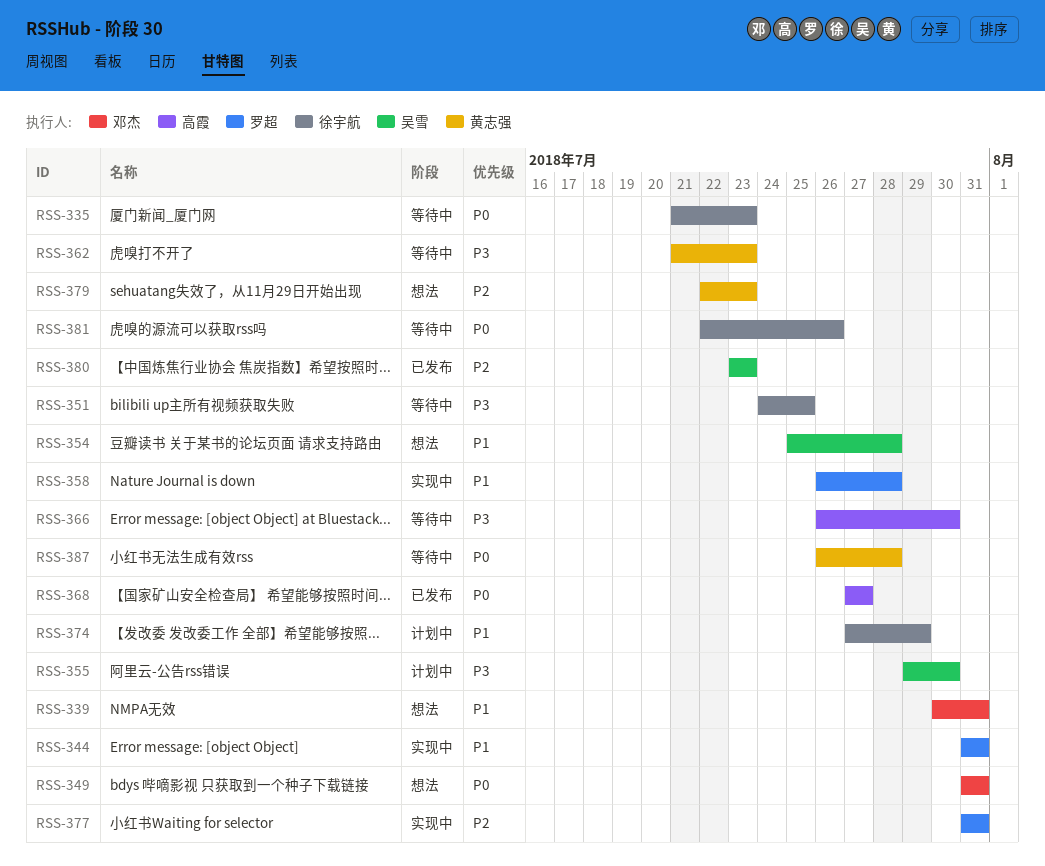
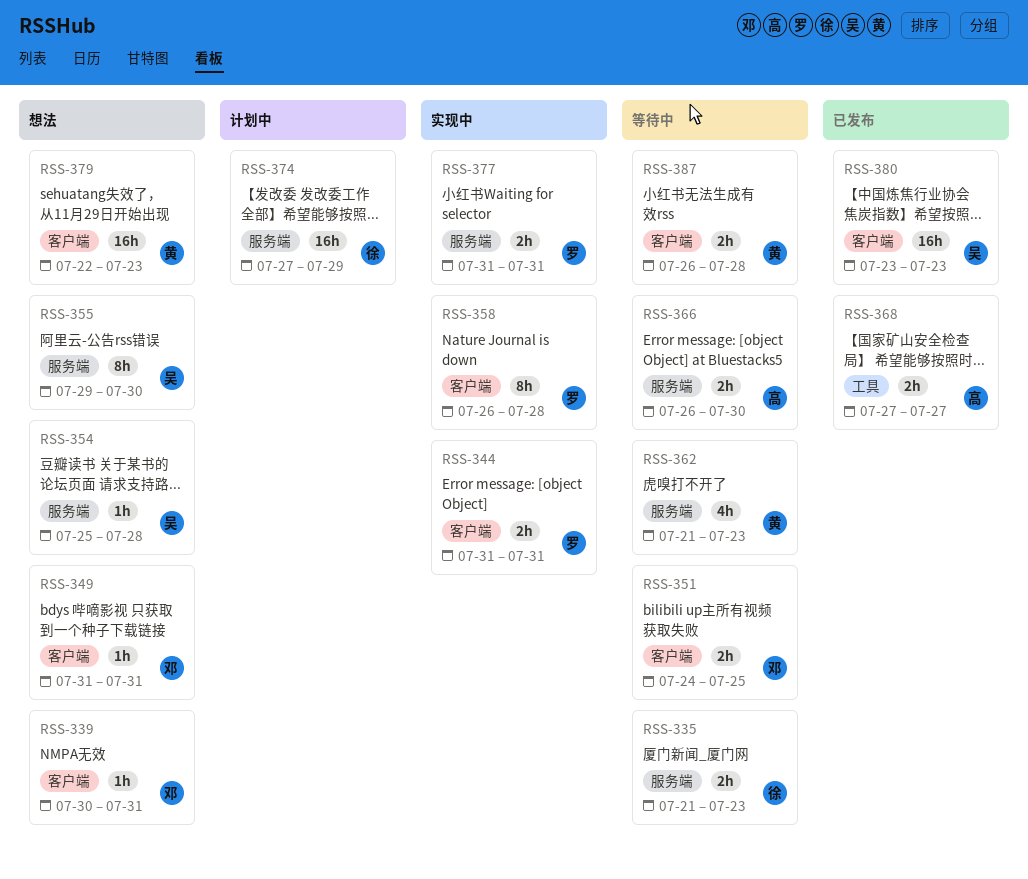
RSS-351, owner: 徐宇航 -> 邓杰
RSS-355, status: 计划中 -> 想法
RSS-381: present -> none

